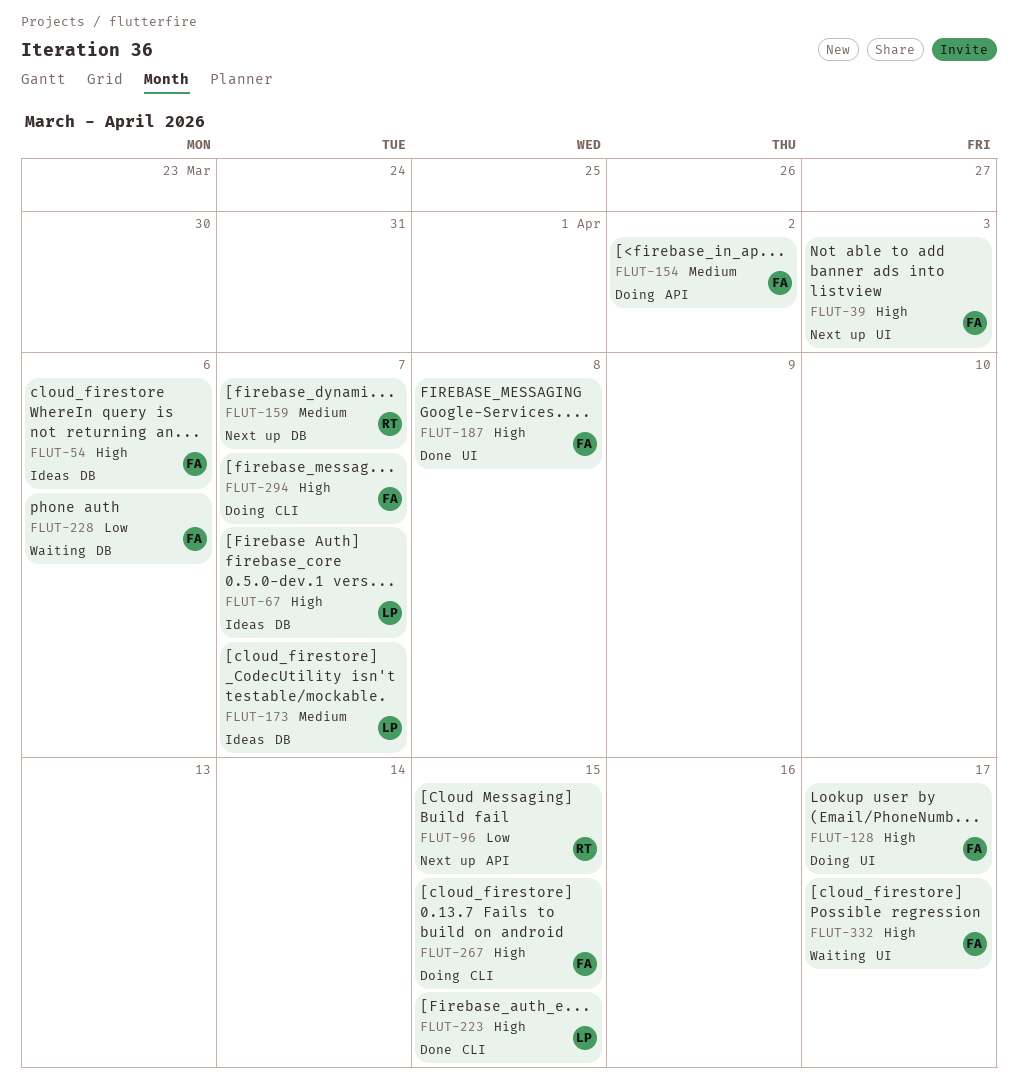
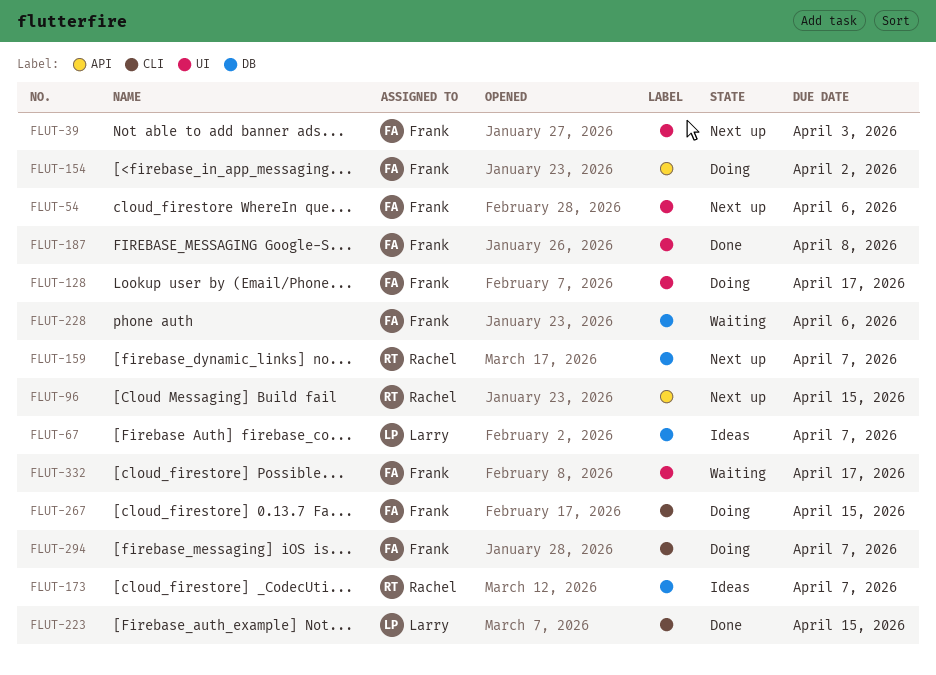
FLUT-54, status: Ideas -> Next up
FLUT-54, label: DB -> UI
FLUT-173, owner: Larry -> Rachel

